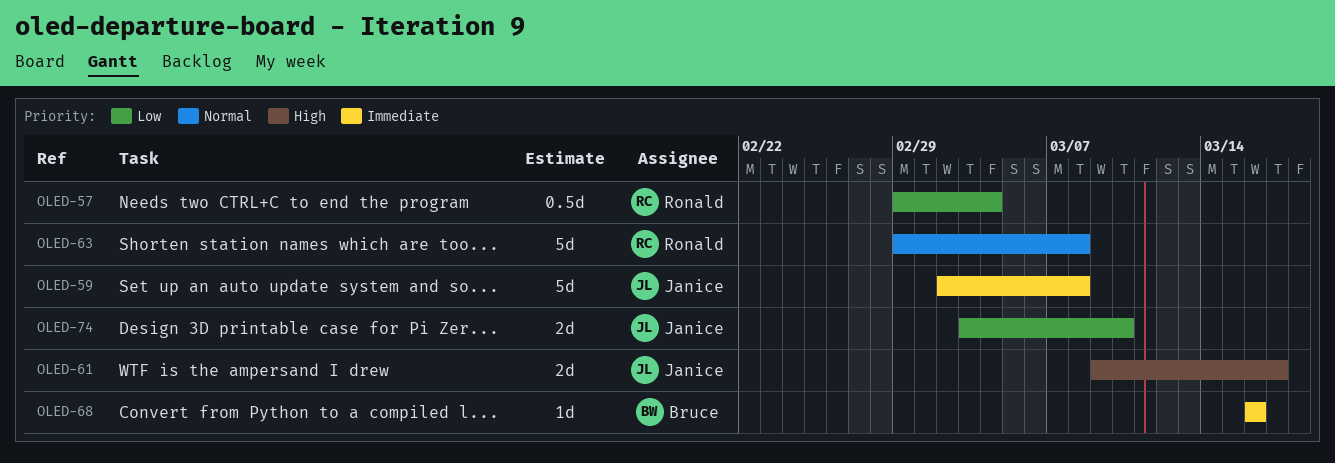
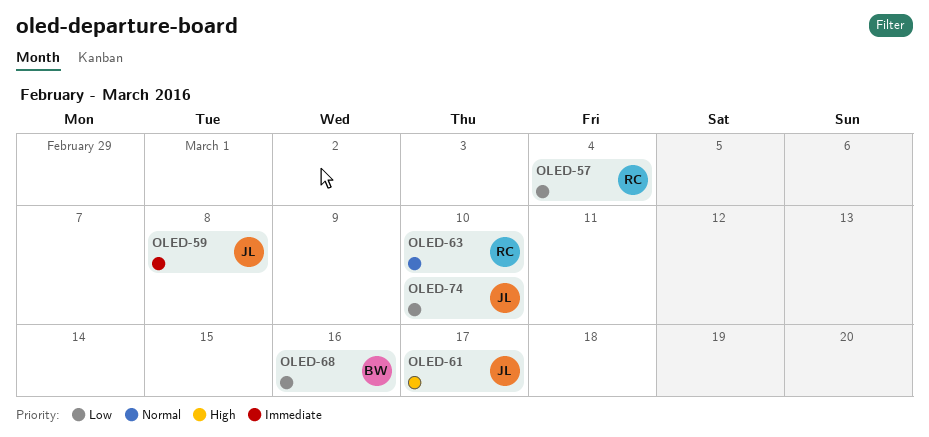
OLED-63, due: Mar 8 -> Mar 10
OLED-68, priority: Immediate -> Low

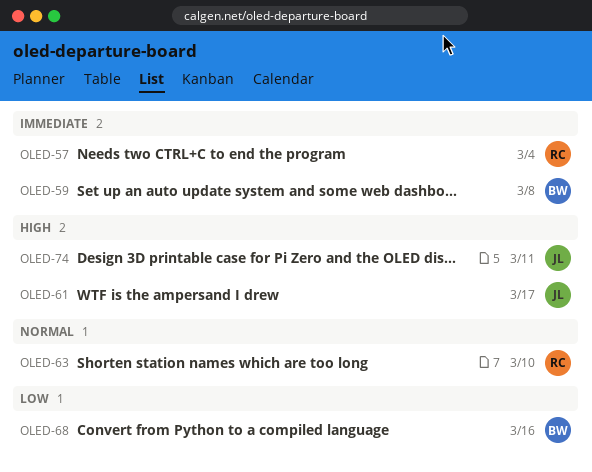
OLED-57, priority: Low -> Immediate
OLED-59, owner: JL -> BW
OLED-74, priority: Low -> High
OLED-74, due: Mar 10 -> Mar 11

